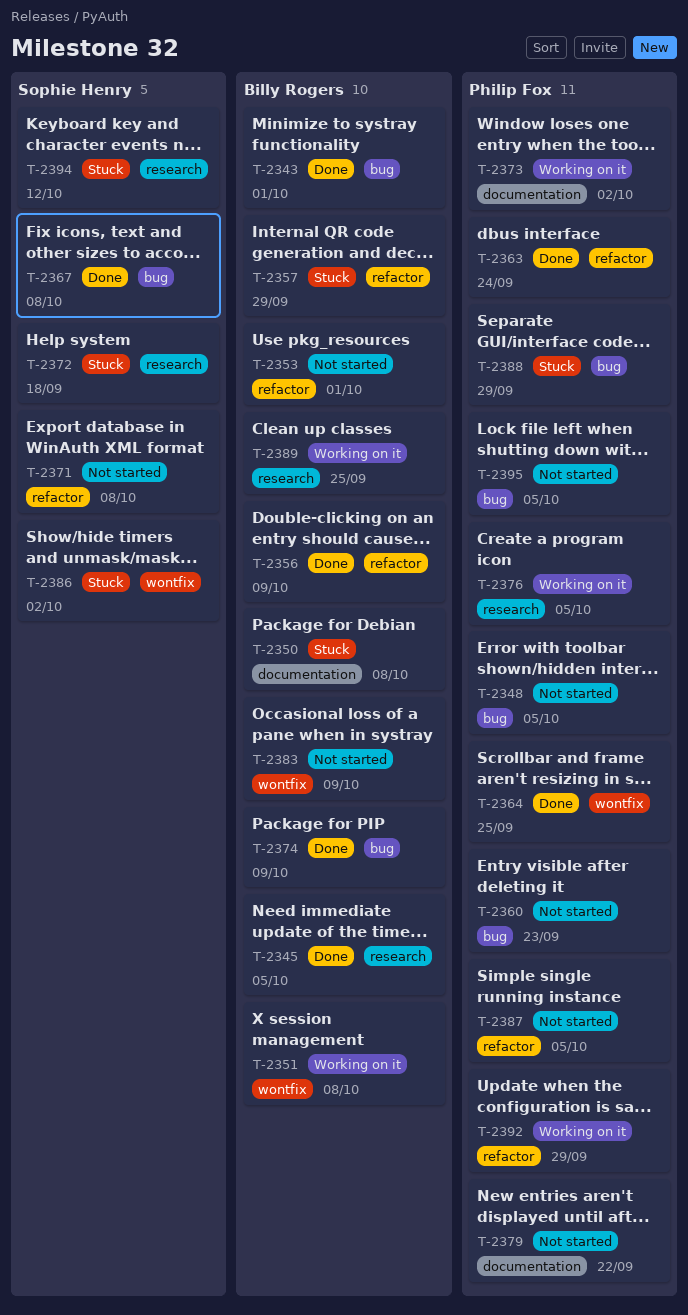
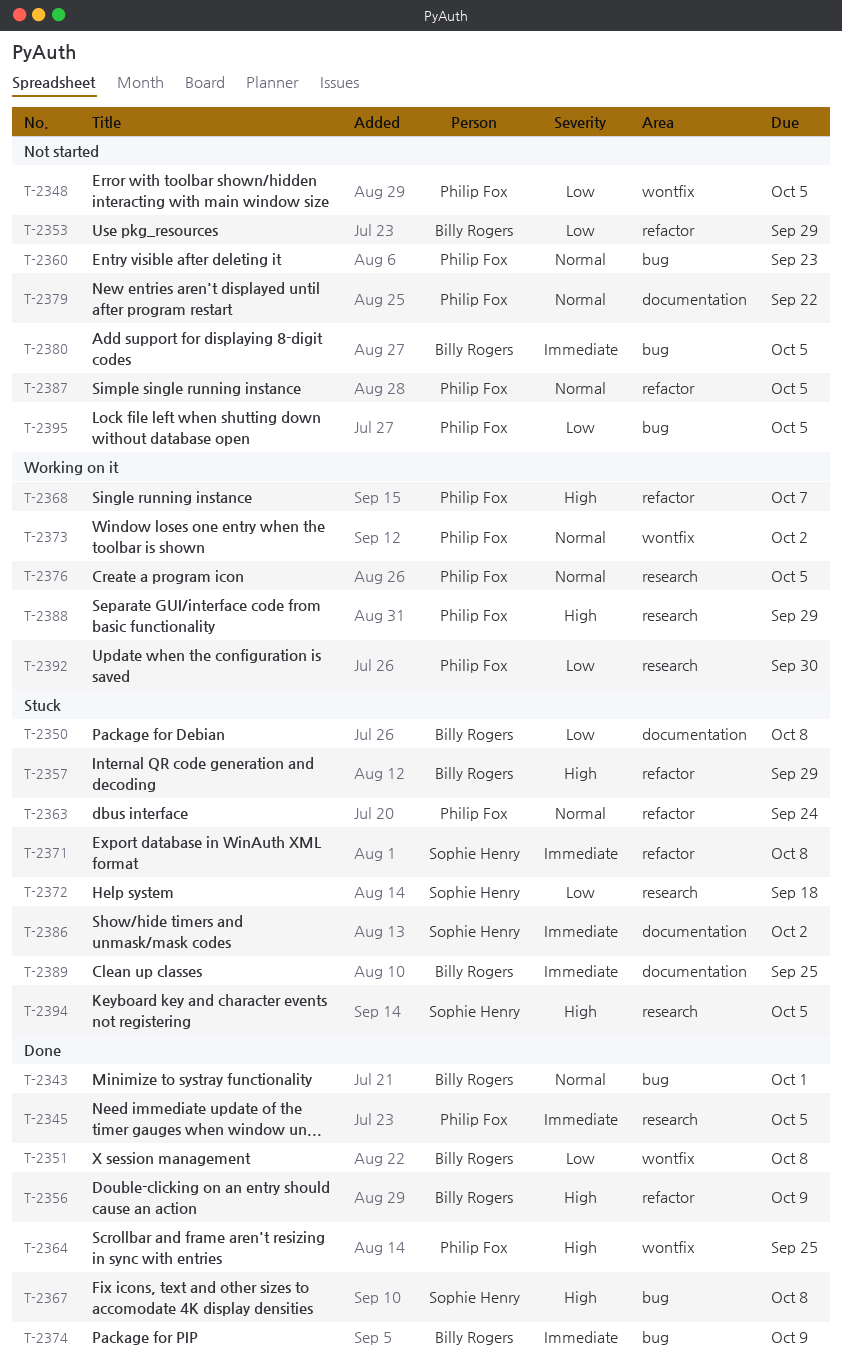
T-2345, owner: Billy Rogers -> Philip Fox
T-2348, label: bug -> wontfix
T-2351, status: Working on it -> Done
T-2353, due: Oct 1 -> Sep 29
T-2363, status: Done -> Stuck
T-2368: none -> present
T-2371, status: Not started -> Stuck
T-2373, label: documentation -> wontfix
T-2380: none -> present
T-2383: present -> none
T-2386, label: wontfix -> documentation
T-2388, status: Stuck -> Working on it
T-2388, label: bug -> research
T-2389, status: Working on it -> Stuck
T-2389, label: research -> documentation
T-2392, label: refactor -> research
T-2392, due: Sep 29 -> Sep 30
T-2394, due: Oct 12 -> Oct 5

